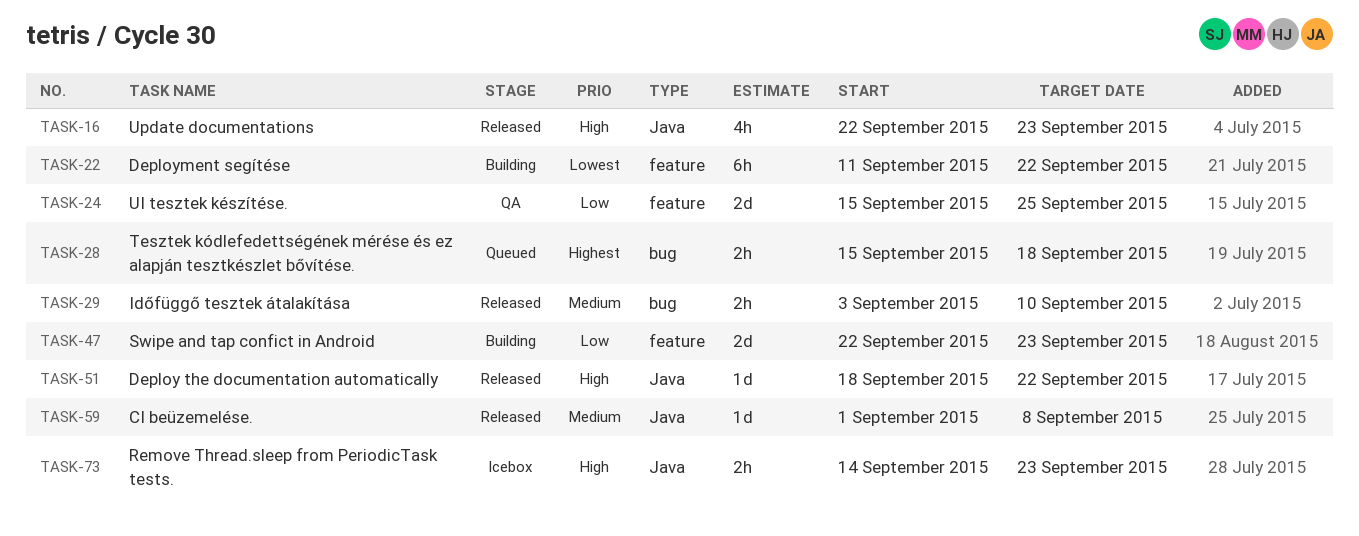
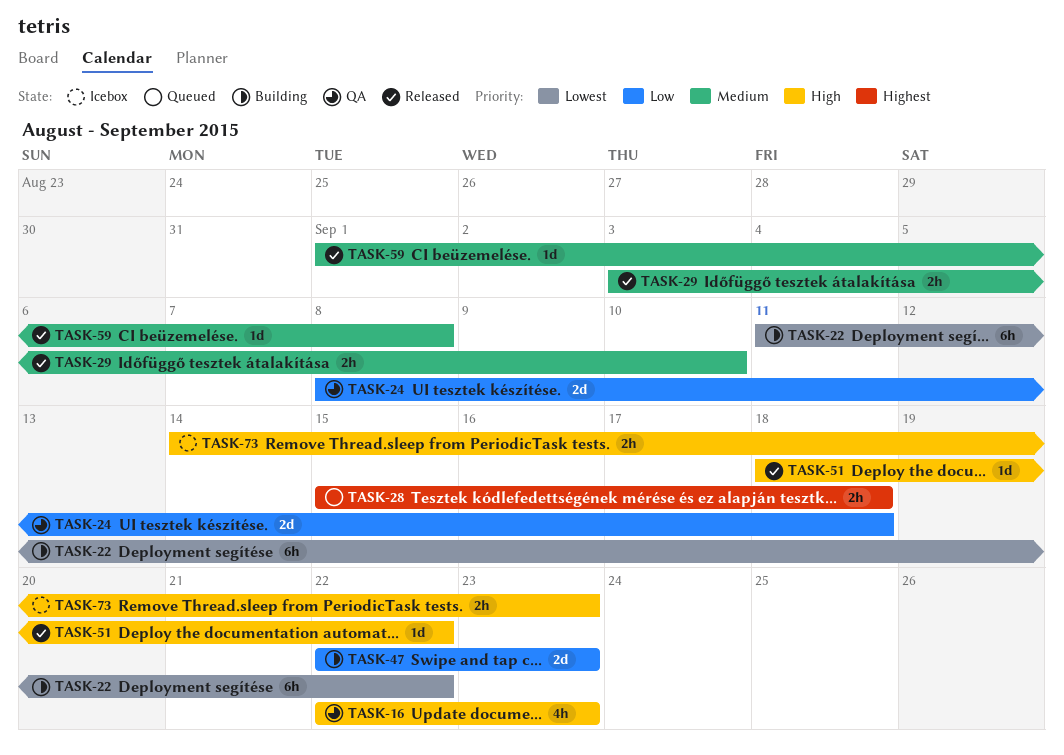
TASK-16, status: Released -> QA
TASK-24, start: Sep 15 -> Sep 8
TASK-24, due: Sep 25 -> Sep 18

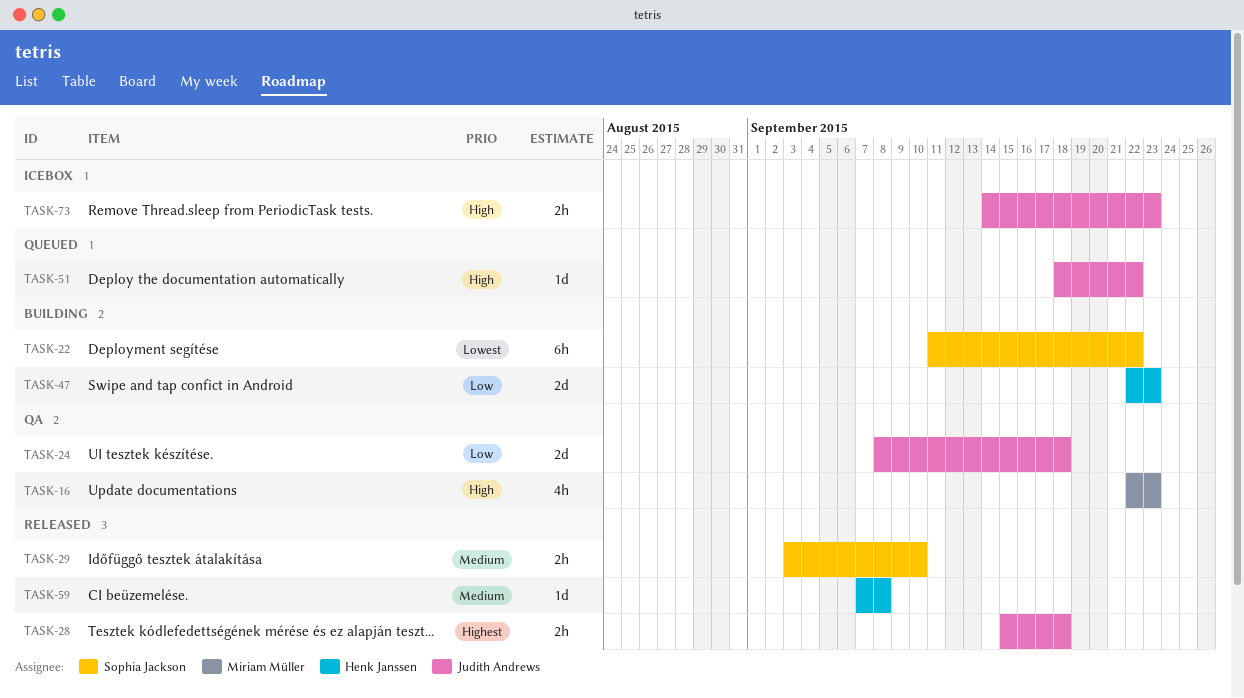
TASK-28, status: Queued -> Released
TASK-51, status: Released -> Queued
TASK-59, start: Sep 1 -> Sep 7

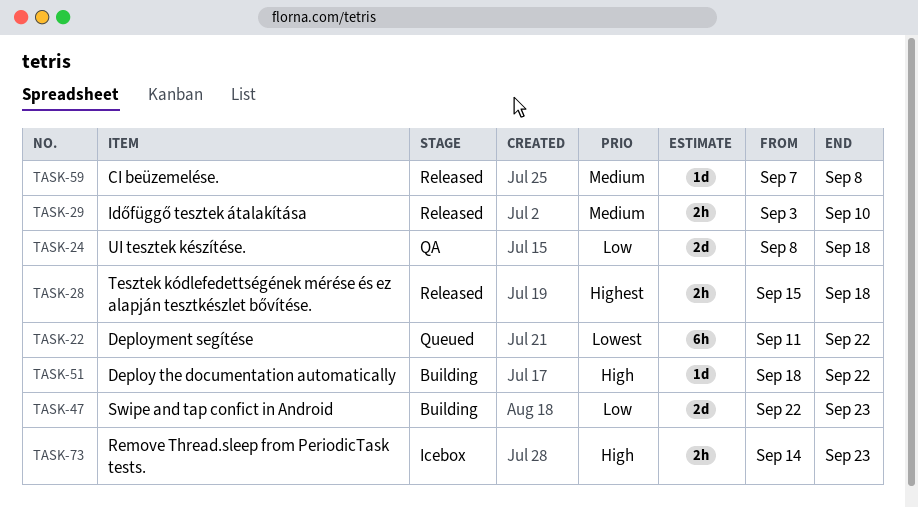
TASK-16: present -> none
TASK-22, status: Building -> Queued
TASK-51, status: Queued -> Building

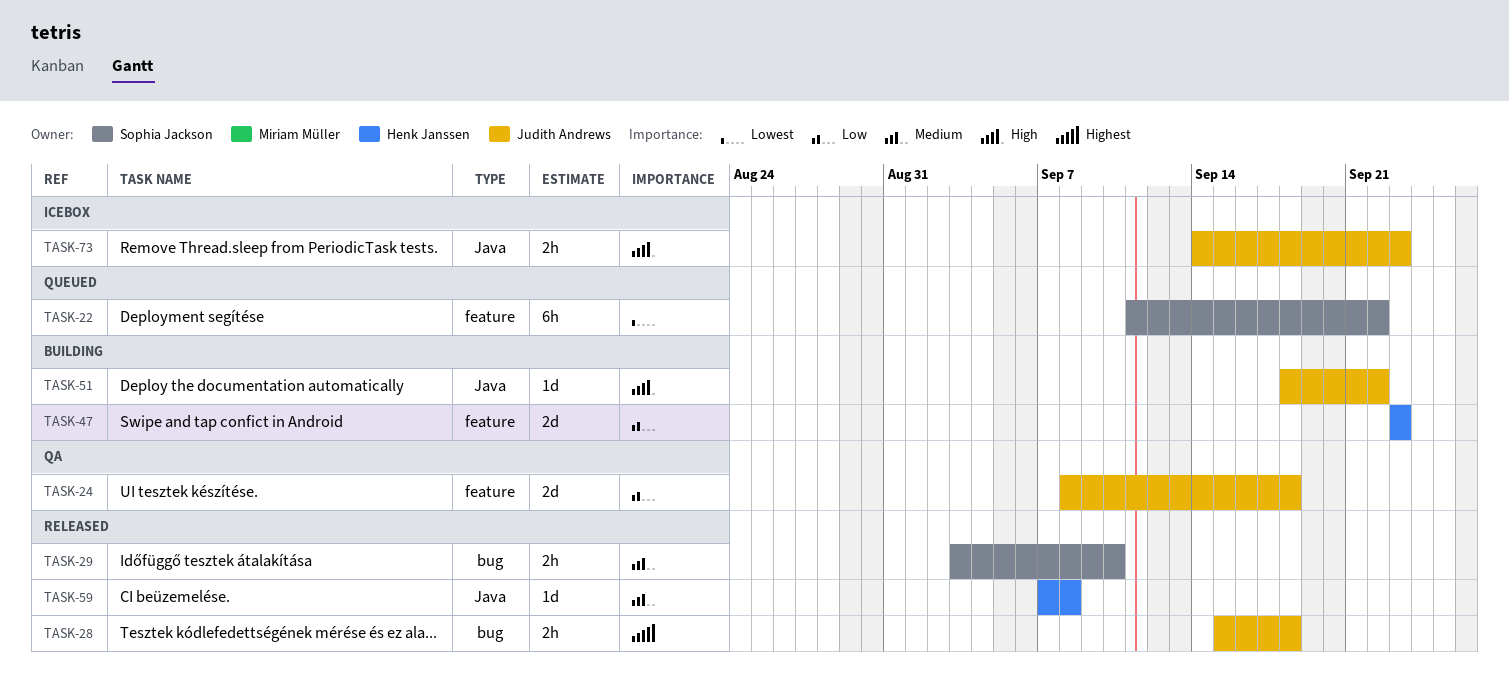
TASK-47, start: Sep 22 -> Sep 23

